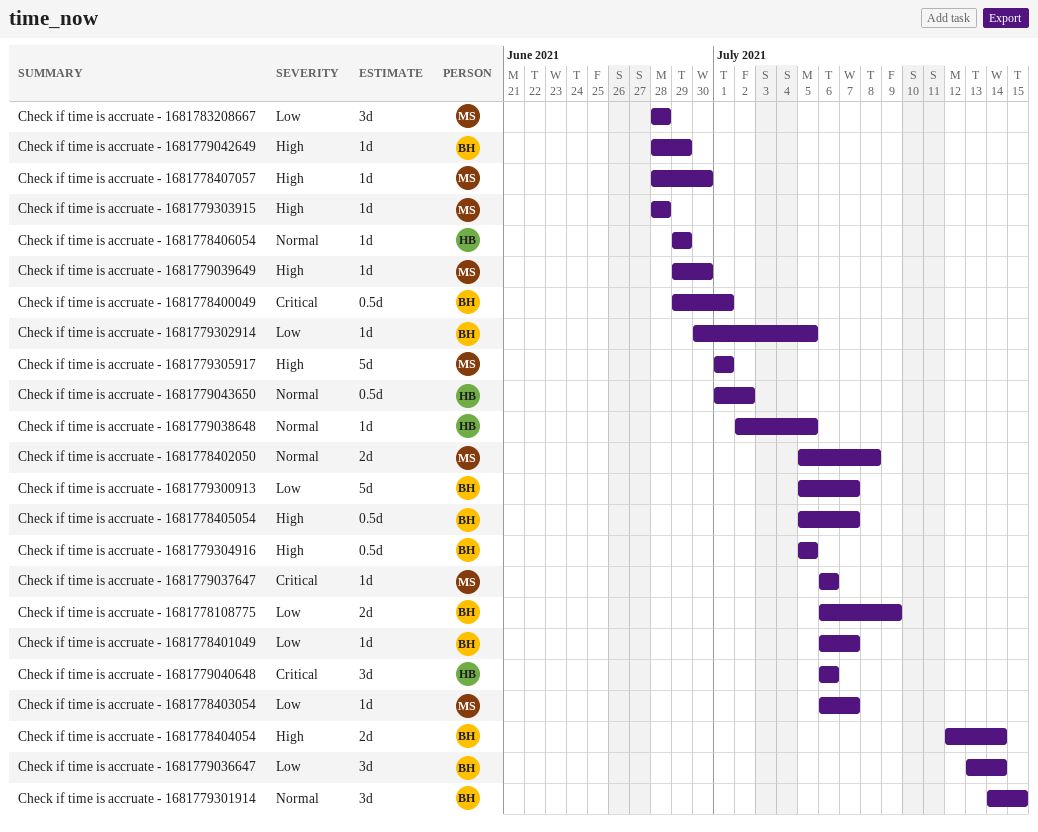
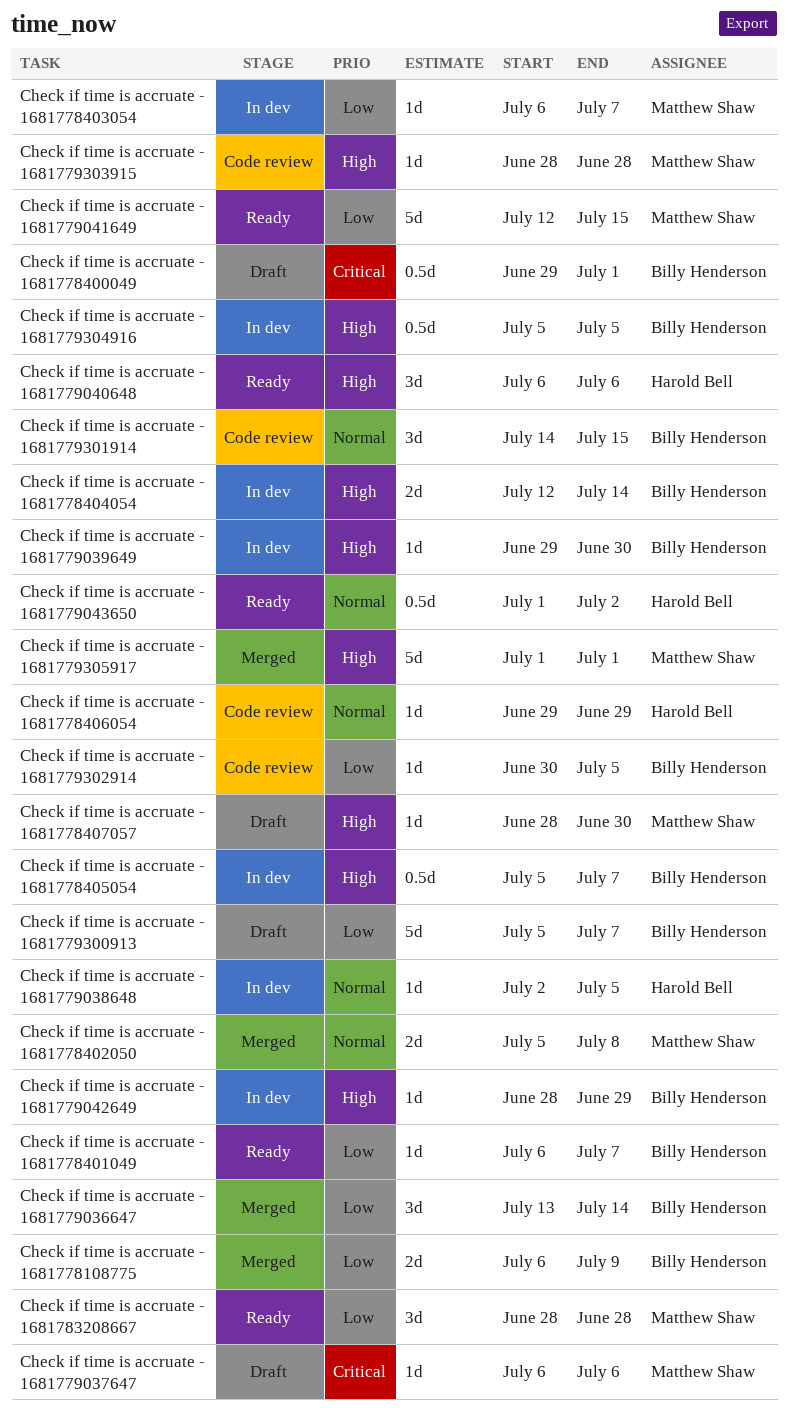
Check if time is accruate - 1681779039649, owner: Matthew Shaw -> Billy Henderson
Check if time is accruate - 1681779040648, priority: Critical -> High
Check if time is accruate - 1681779041649: none -> present

